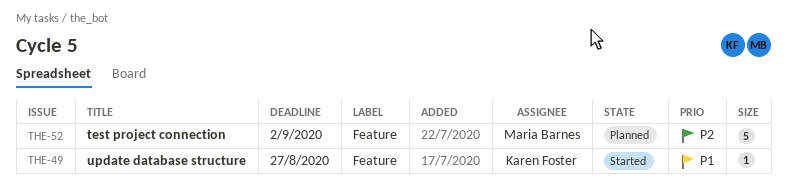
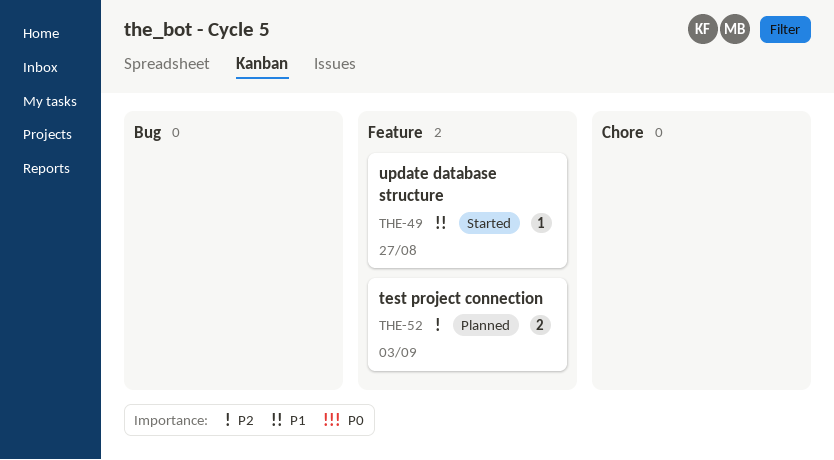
THE-52, estimate: 5 -> 2
THE-52, due: Sep 2 -> Sep 3

